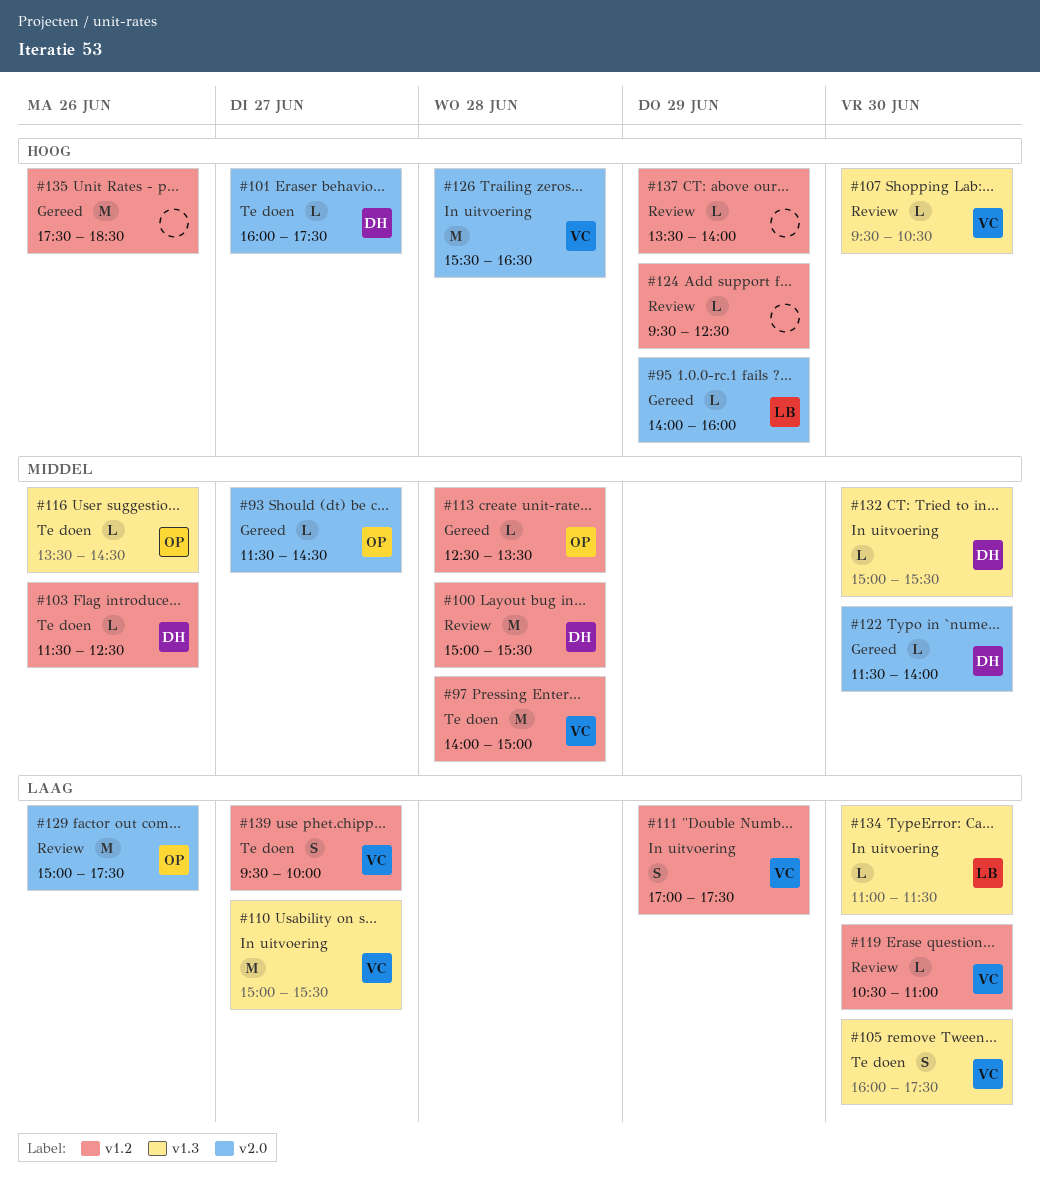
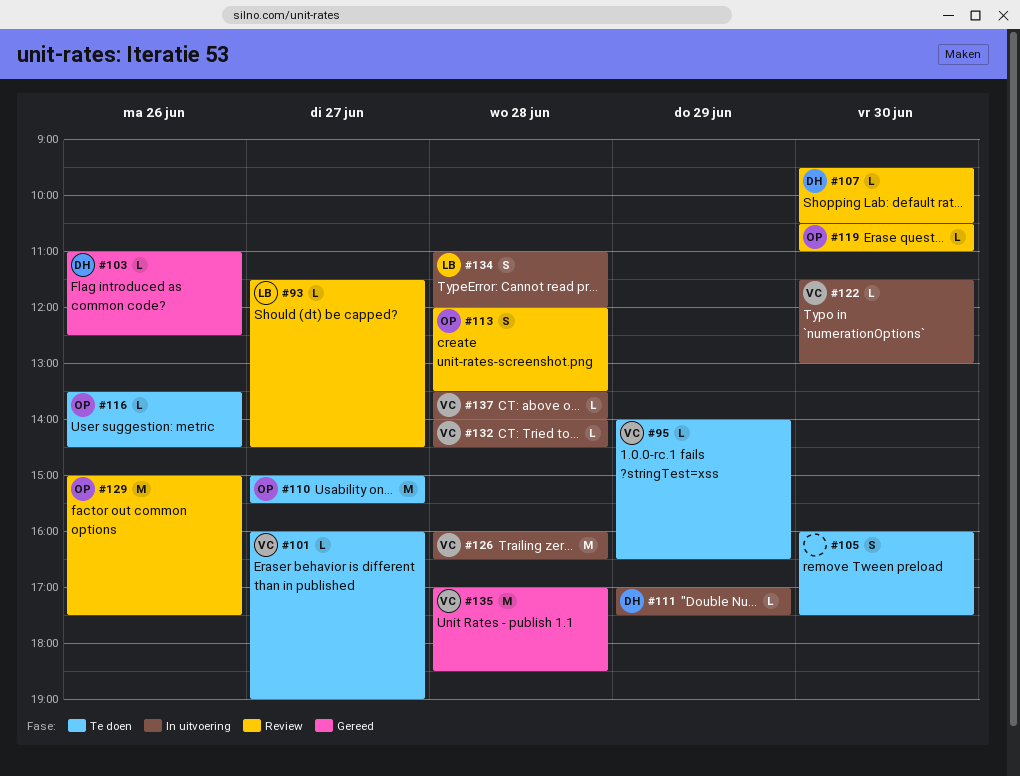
#93, status: Gereed -> Review
#93, owner: OP -> LB
#95, status: Gereed -> Te doen
#95, owner: LB -> VC
#95, ends: 16:00 -> 16:30
#97: present -> none
#100: present -> none
#101, owner: DH -> VC
#101, ends: 17:30 -> 19:00
#103, status: Te doen -> Gereed
#103, begins: 11:30 -> 11:00
#105, owner: VC -> none
#107, owner: VC -> DH
#110, status: In uitvoering -> Te doen
#110, owner: VC -> OP
#111, owner: VC -> DH
#111, estimate: S -> L
#113, status: Gereed -> Review
#113, estimate: L -> S
#113, begins: 12:30 -> 12:00
#119, owner: VC -> OP
#122, status: Gereed -> In uitvoering
#122, owner: DH -> VC
#122, ends: 14:00 -> 13:00
#124: present -> none
#126, begins: 15:30 -> 16:00
#132, owner: DH -> VC
#132, day: Jun 30 -> Jun 28
#132, begins: 15:00 -> 14:00
#132, ends: 15:30 -> 14:30
#134, estimate: L -> S
#134, day: Jun 30 -> Jun 28
#134, ends: 11:30 -> 12:00
#135, owner: none -> VC
#135, day: Jun 26 -> Jun 28
#135, begins: 17:30 -> 17:00
#137, status: Review -> In uitvoering
#137, owner: none -> VC
#137, day: Jun 29 -> Jun 28
#139: present -> none

